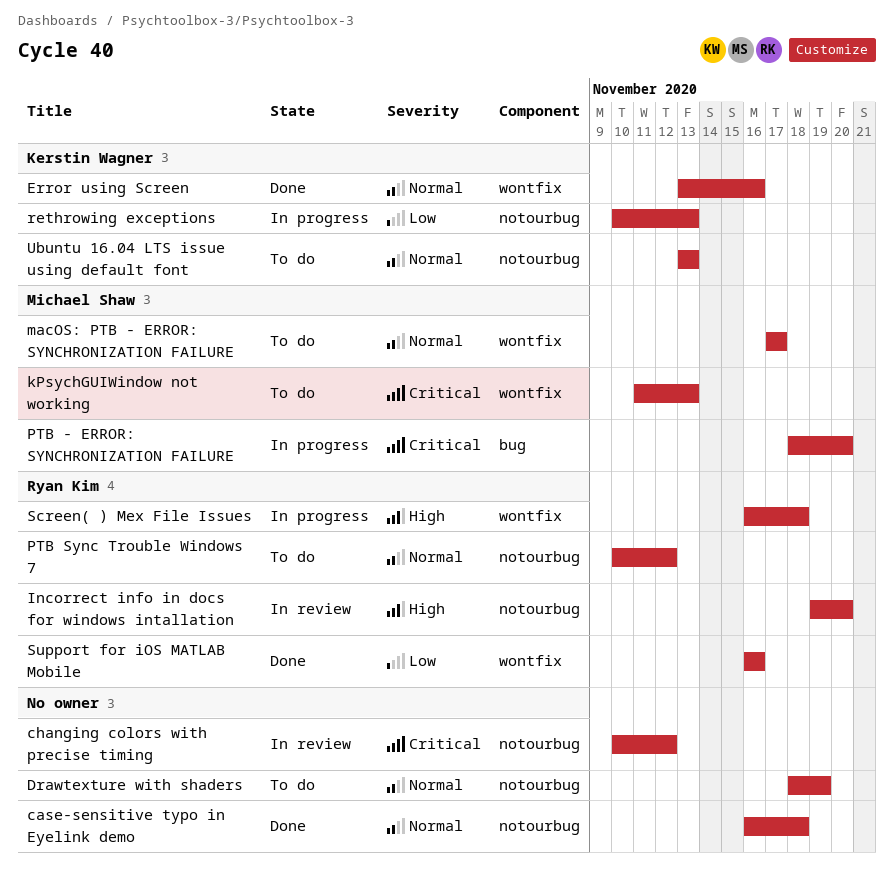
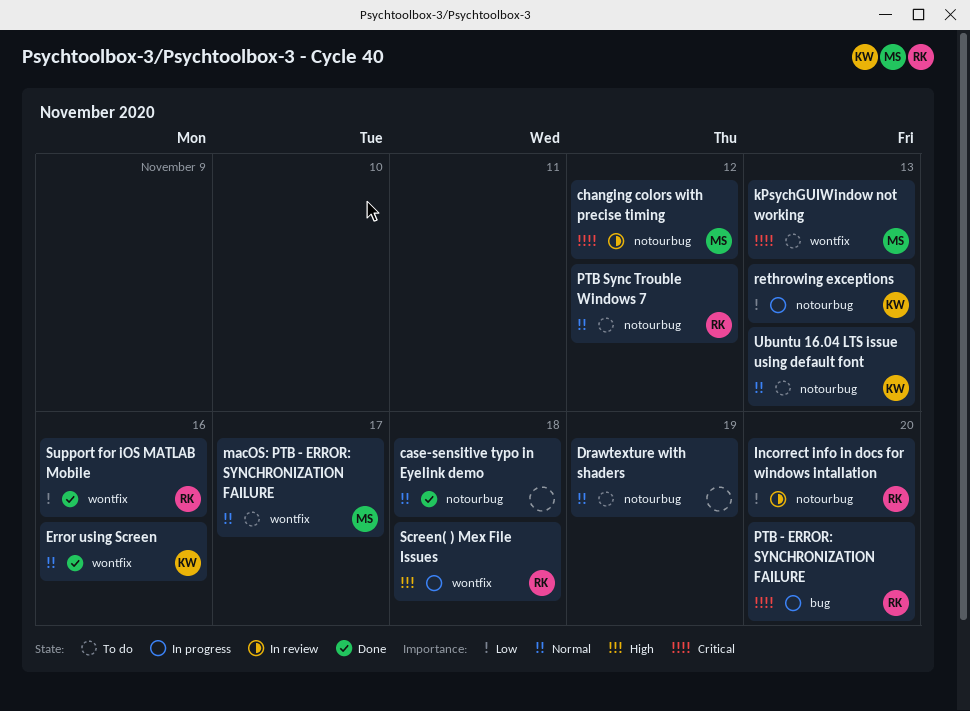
changing colors with precise timing, owner: none -> Michael Shaw
Incorrect info in docs for windows intallation, priority: High -> Low
PTB - ERROR: SYNCHRONIZATION FAILURE, owner: Michael Shaw -> Ryan Kim

